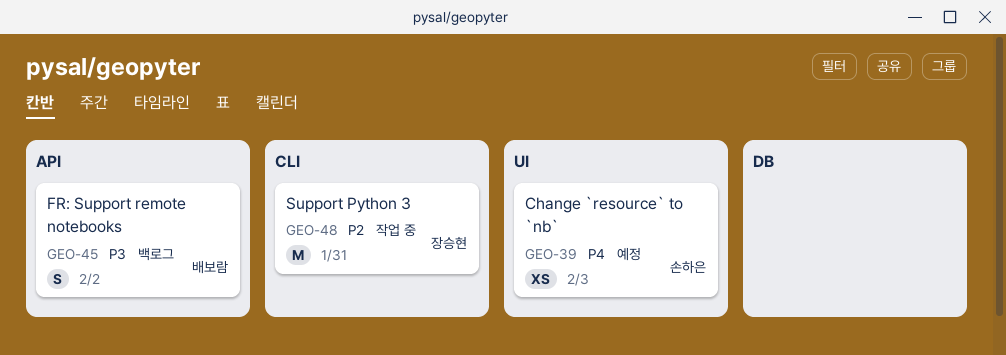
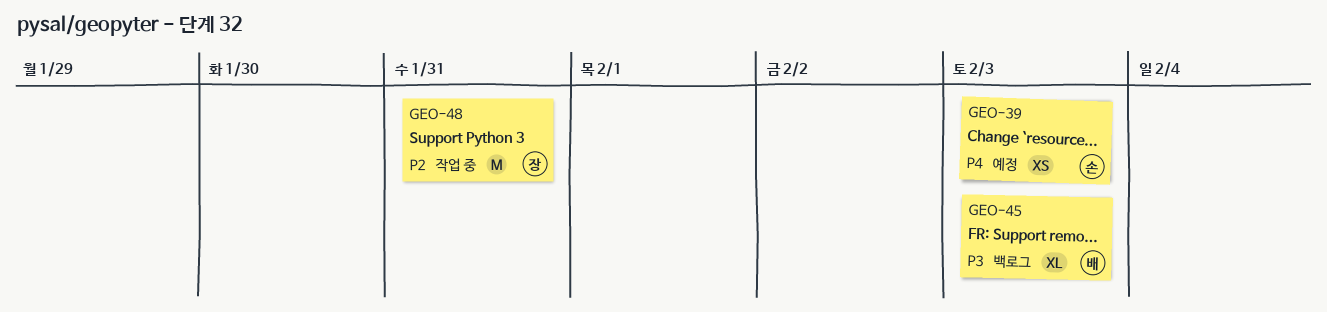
GEO-45, estimate: S -> XL
GEO-45, due: Feb 2 -> Feb 3

